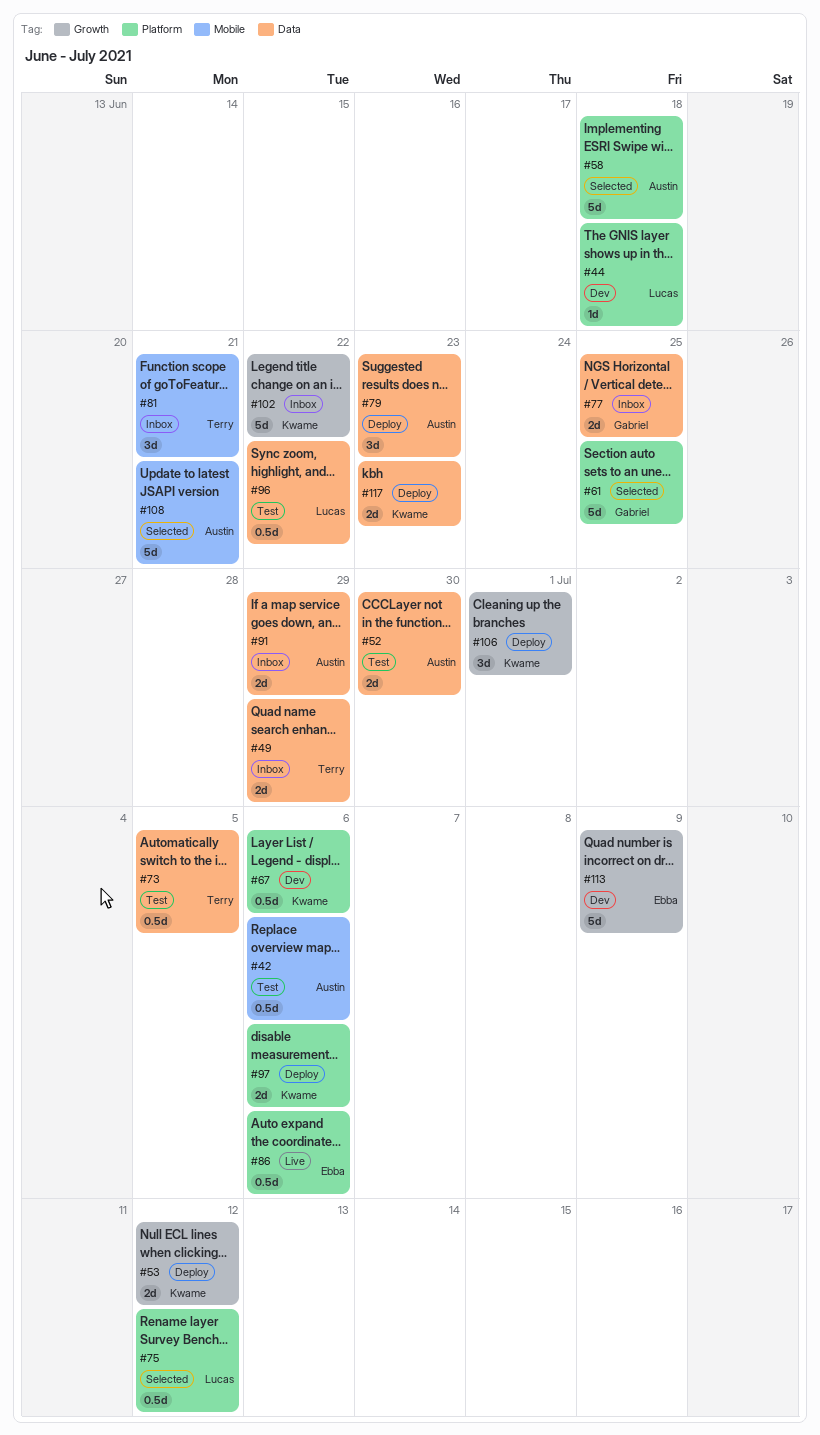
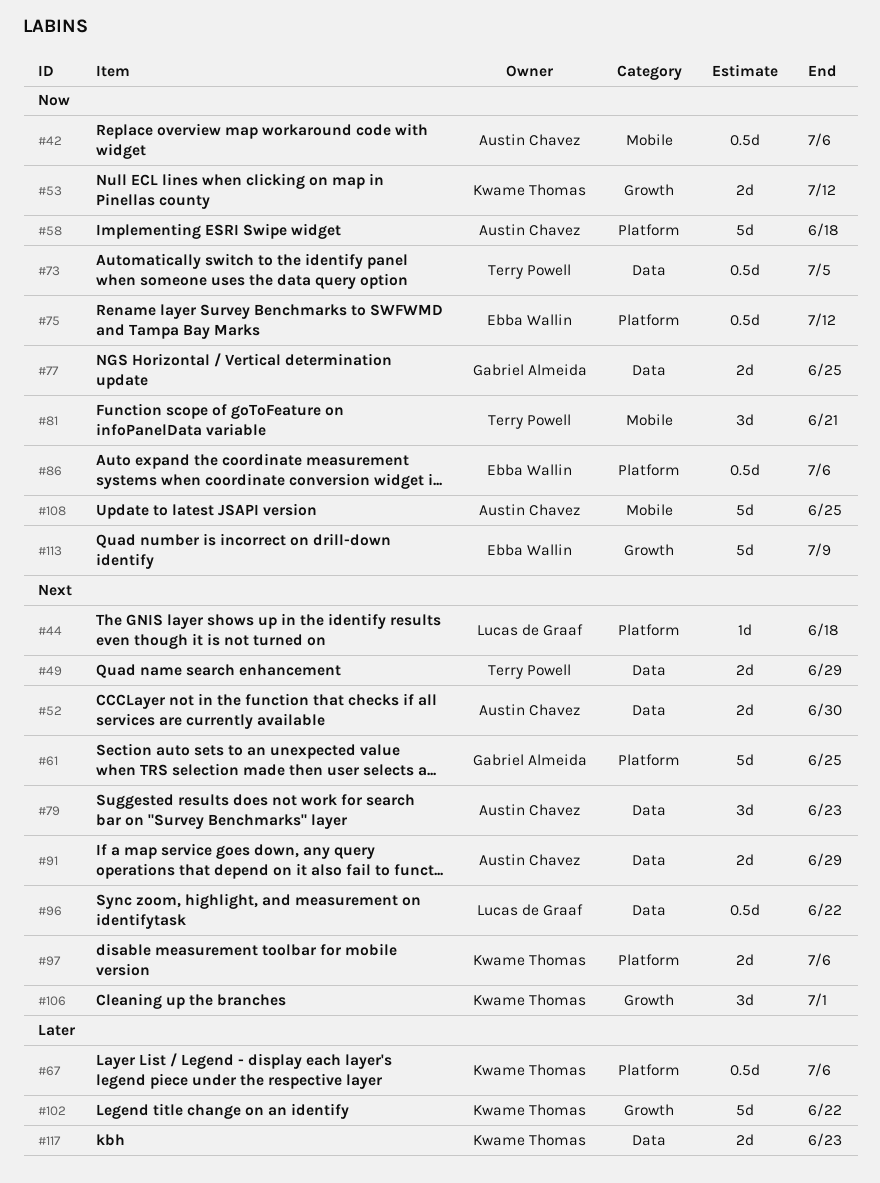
#75, owner: Lucas de Graaf -> Ebba Wallin
#108, due: Jun 21 -> Jun 25

